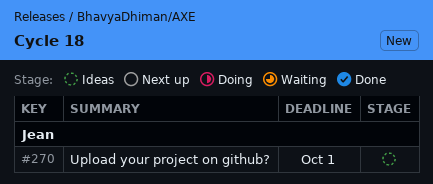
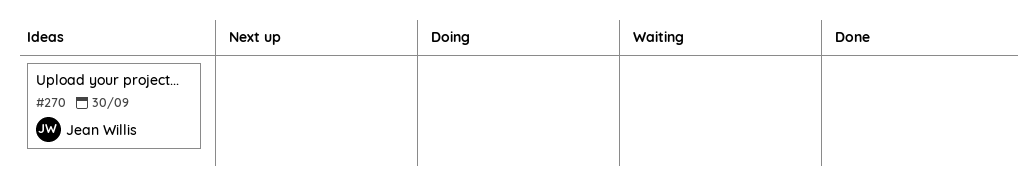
#270, due: Oct 1 -> Sep 30

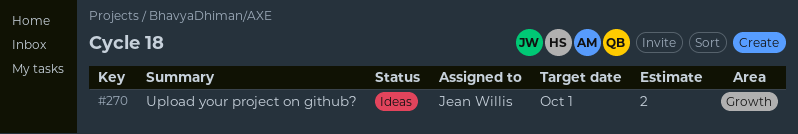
#270, due: Sep 30 -> Oct 1

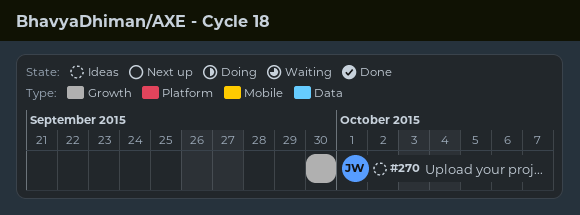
#270, due: Oct 1 -> Sep 30

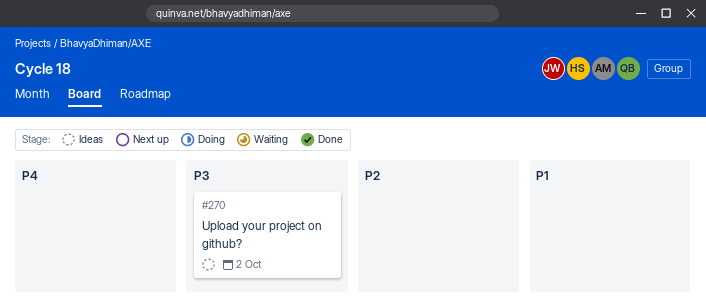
#270, due: Sep 30 -> Oct 2

